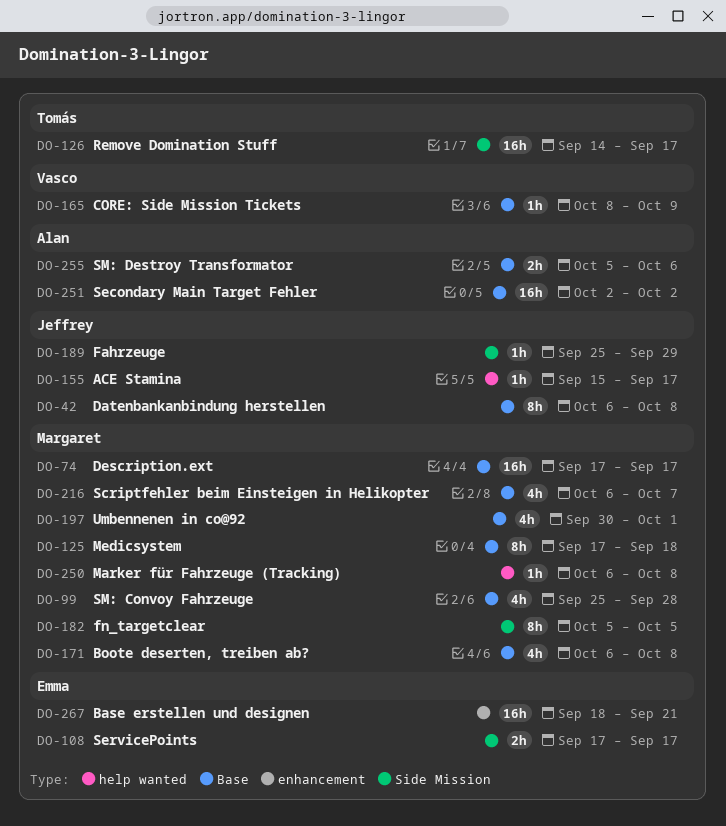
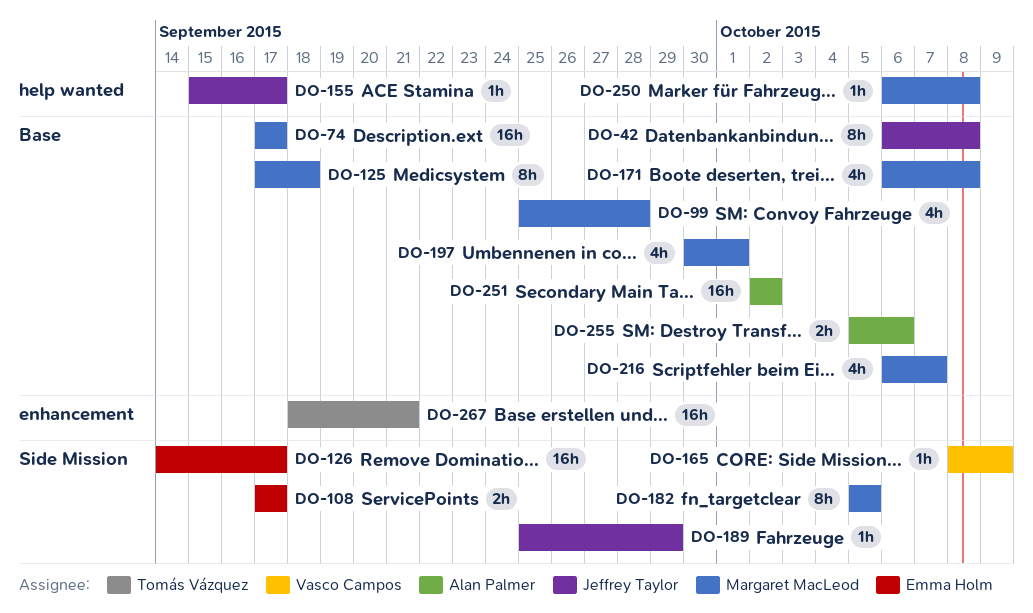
DO-126, owner: Tomás Vázquez -> Emma Holm
DO-165, label: Base -> Side Mission
DO-267, owner: Emma Holm -> Tomás Vázquez

